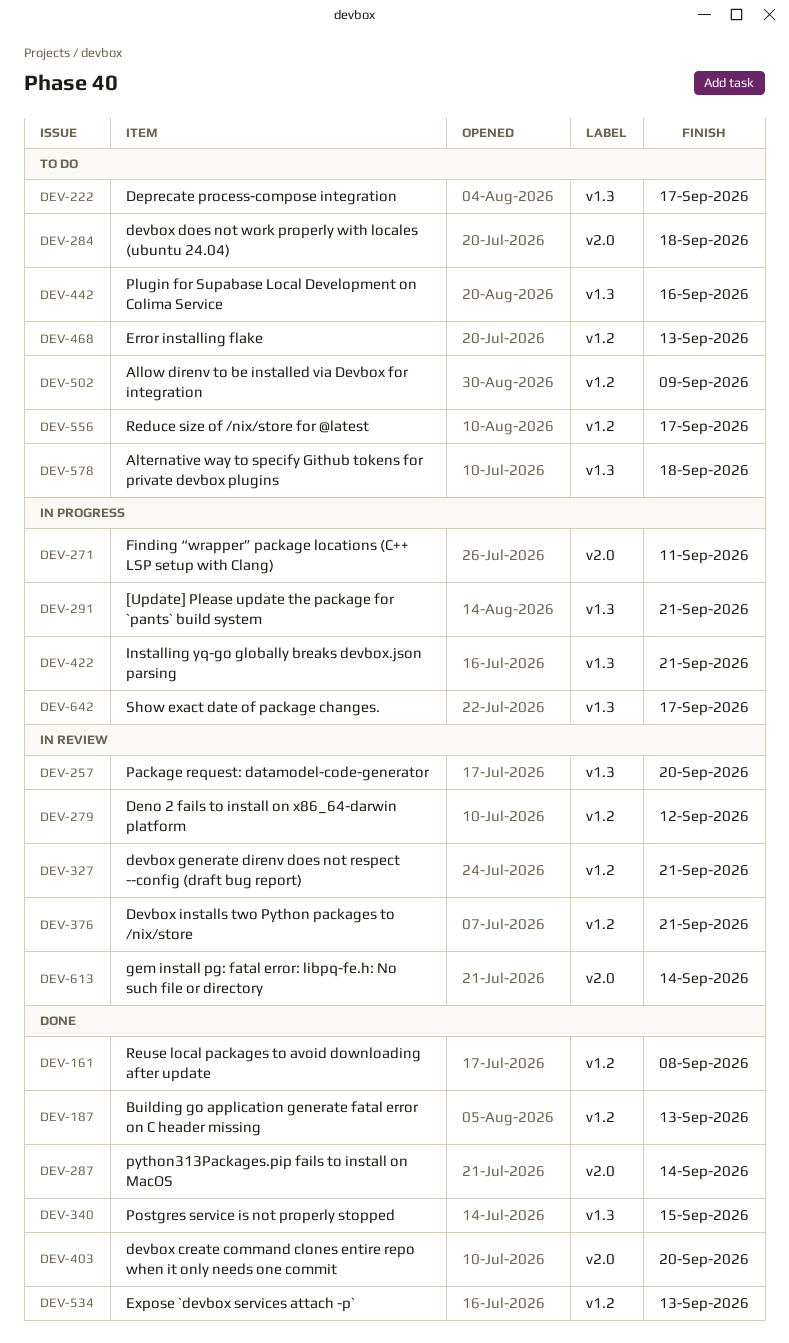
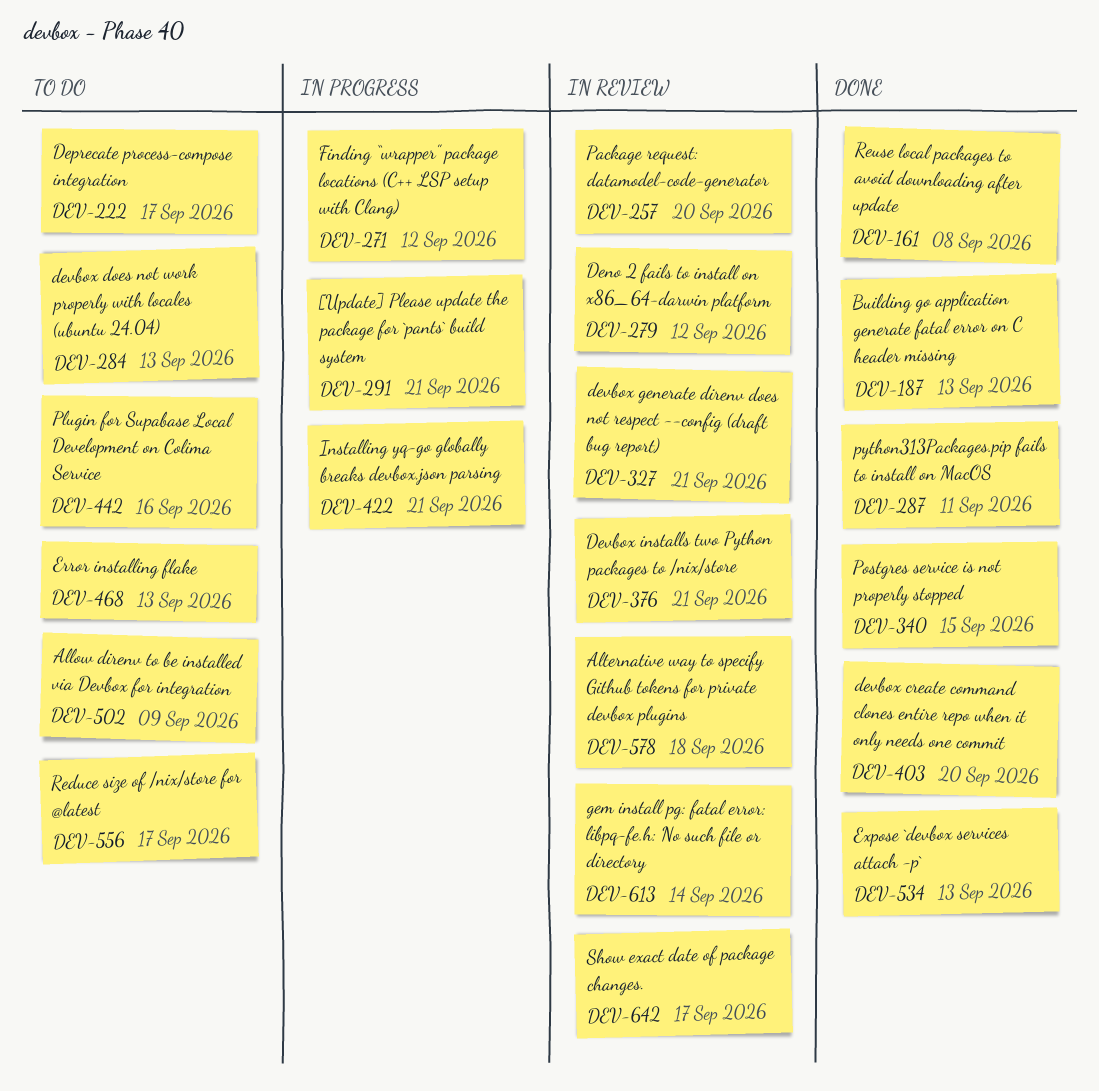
DEV-271, due: Sep 11 -> Sep 12
DEV-284, due: Sep 18 -> Sep 13
DEV-287, due: Sep 14 -> Sep 11
DEV-578, status: To do -> In review
DEV-642, status: In progress -> In review

